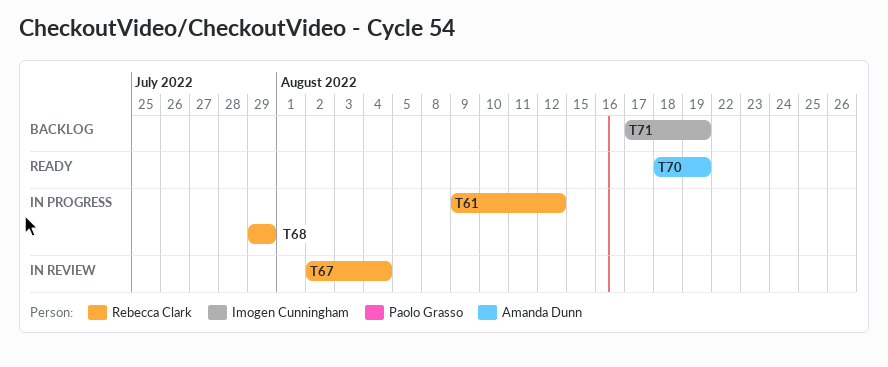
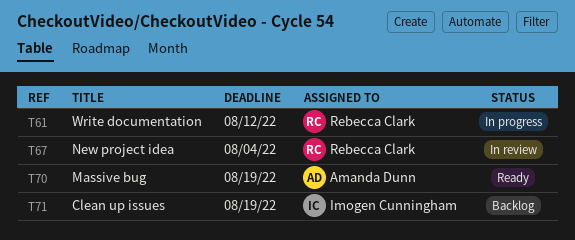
T68: present -> none

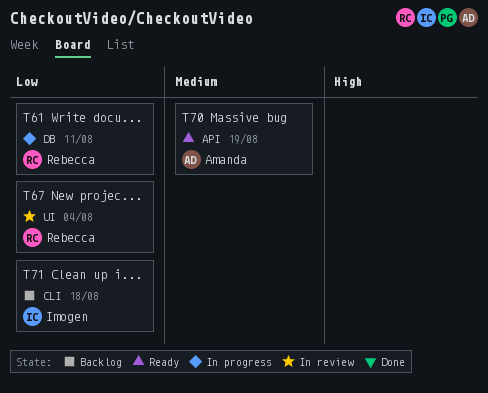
T61, due: Aug 12 -> Aug 11
T71, due: Aug 19 -> Aug 18

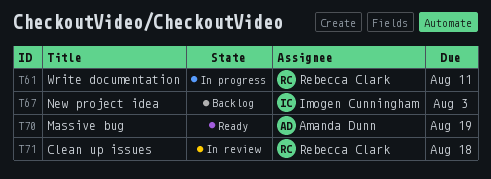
T67, status: In review -> Backlog
T67, owner: Rebecca Clark -> Imogen Cunningham
T67, due: Aug 4 -> Aug 3
T71, status: Backlog -> In review
T71, owner: Imogen Cunningham -> Rebecca Clark

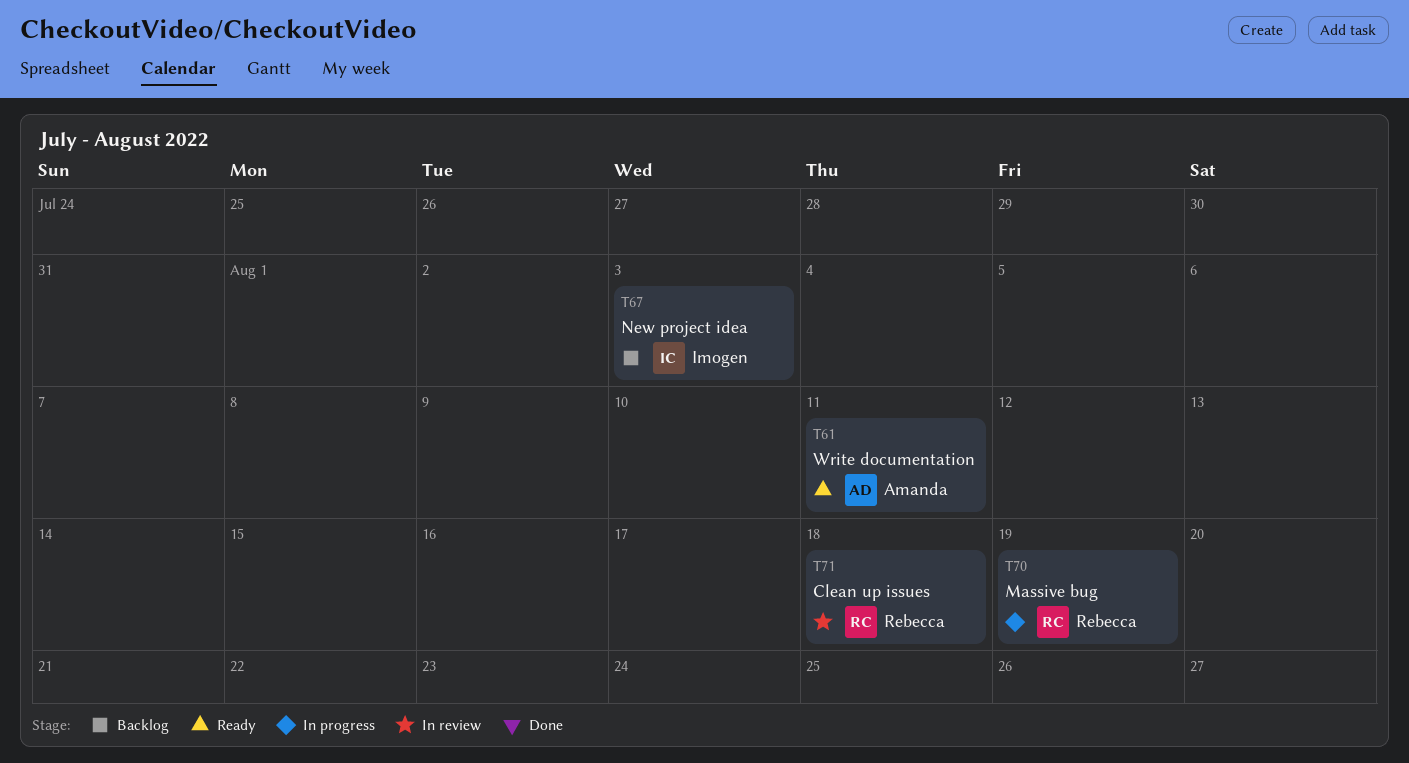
T61, status: In progress -> Ready
T61, owner: Rebecca Clark -> Amanda Dunn
T70, status: Ready -> In progress
T70, owner: Amanda Dunn -> Rebecca Clark

